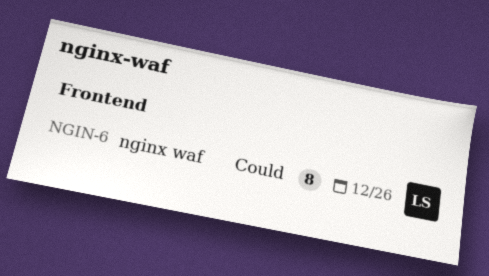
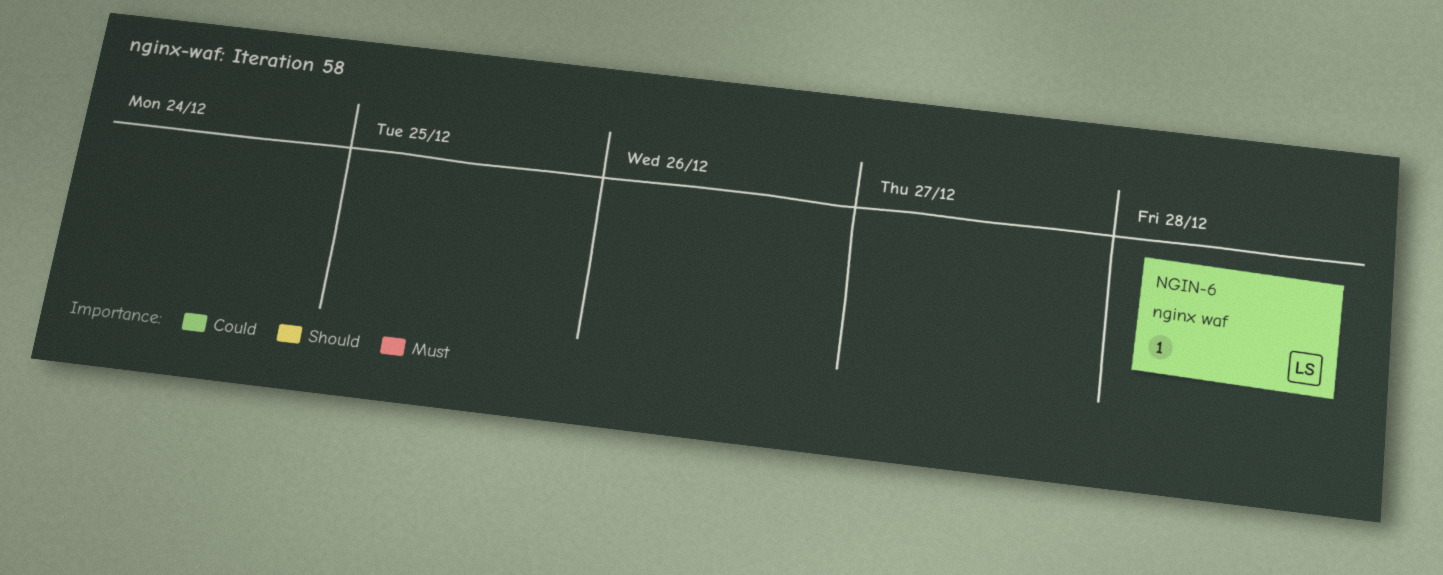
NGIN-6, estimate: 8 -> 1
NGIN-6, due: Dec 26 -> Dec 28

